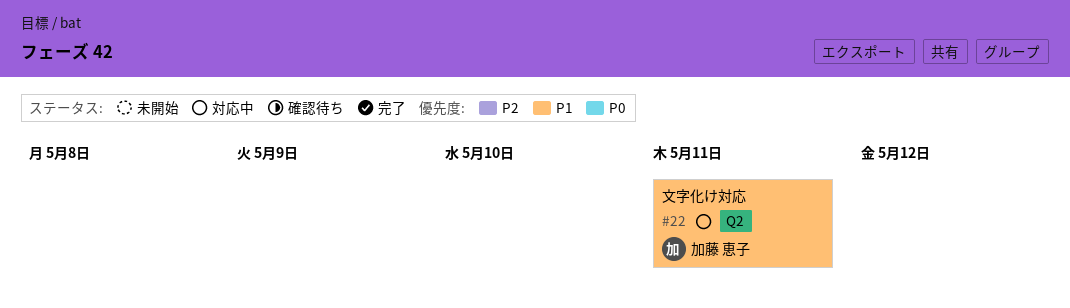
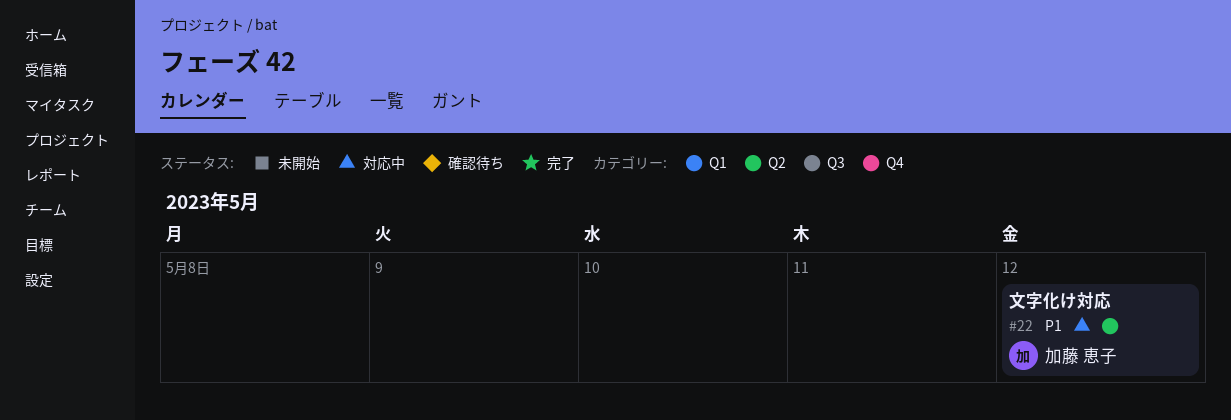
#22, due: May 11 -> May 12

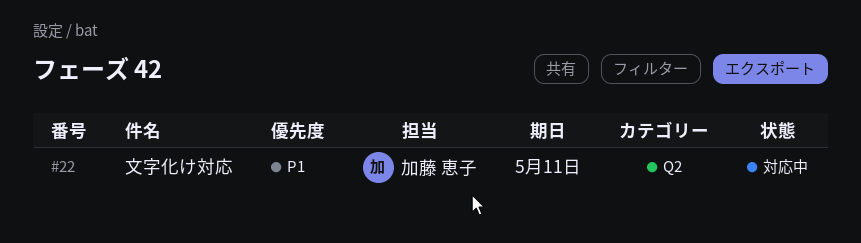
#22, due: May 12 -> May 11

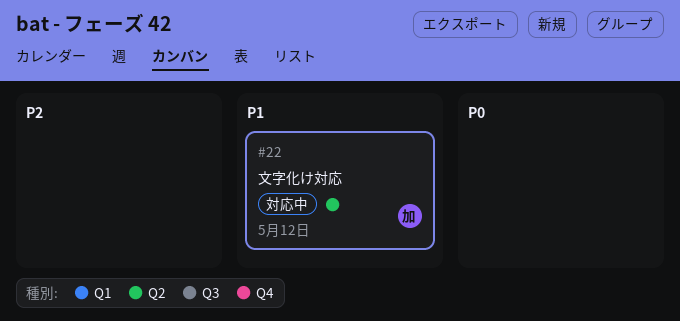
#22, due: May 11 -> May 12

